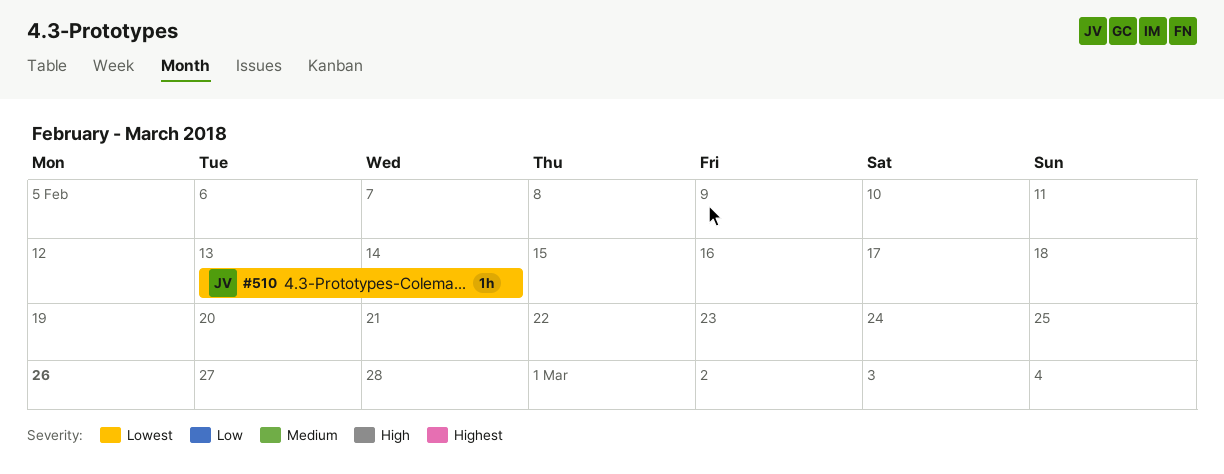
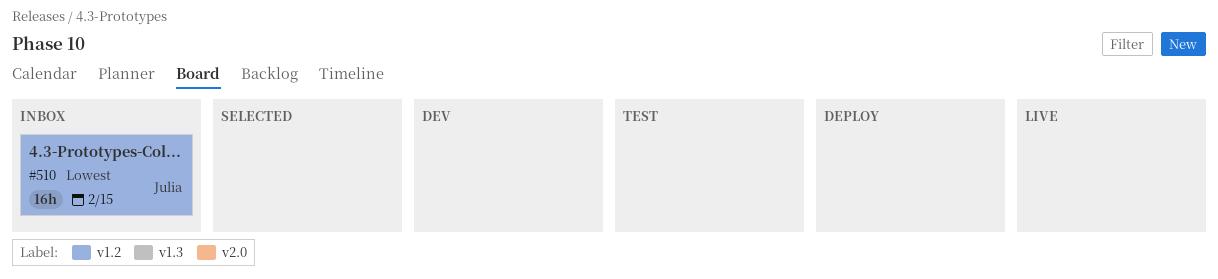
#510, estimate: 1h -> 16h
#510, due: Feb 14 -> Feb 15

